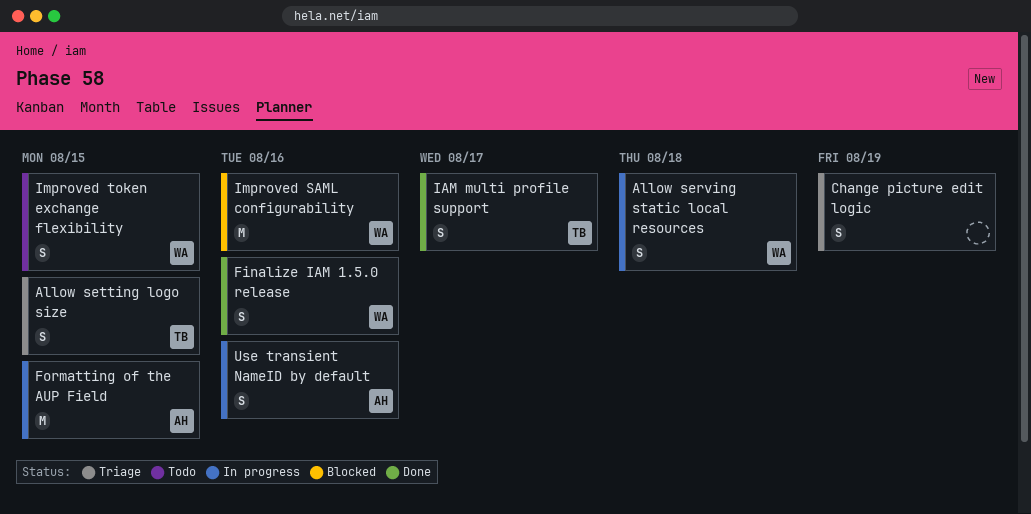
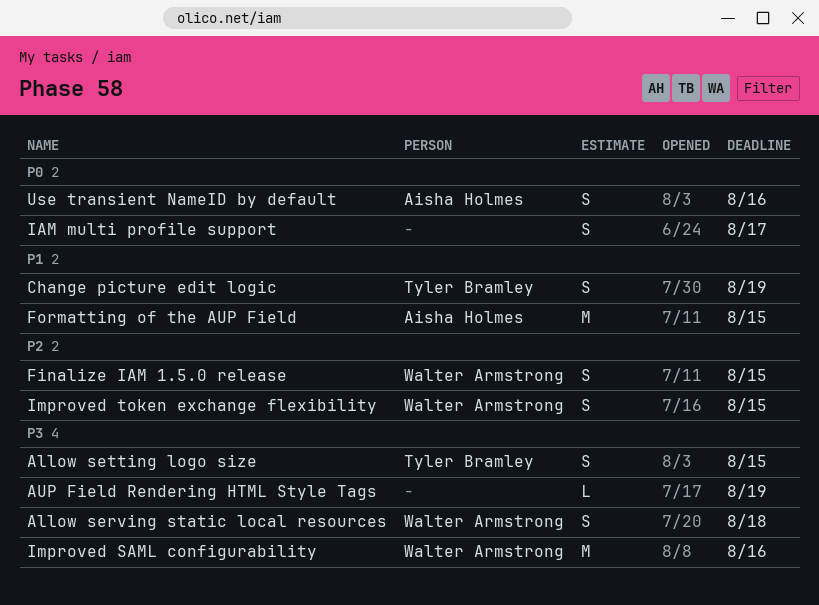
AUP Field Rendering HTML Style Tags: none -> present
Change picture edit logic, owner: none -> Tyler Bramley
Finalize IAM 1.5.0 release, due: Aug 16 -> Aug 15
IAM multi profile support, owner: Tyler Bramley -> none

